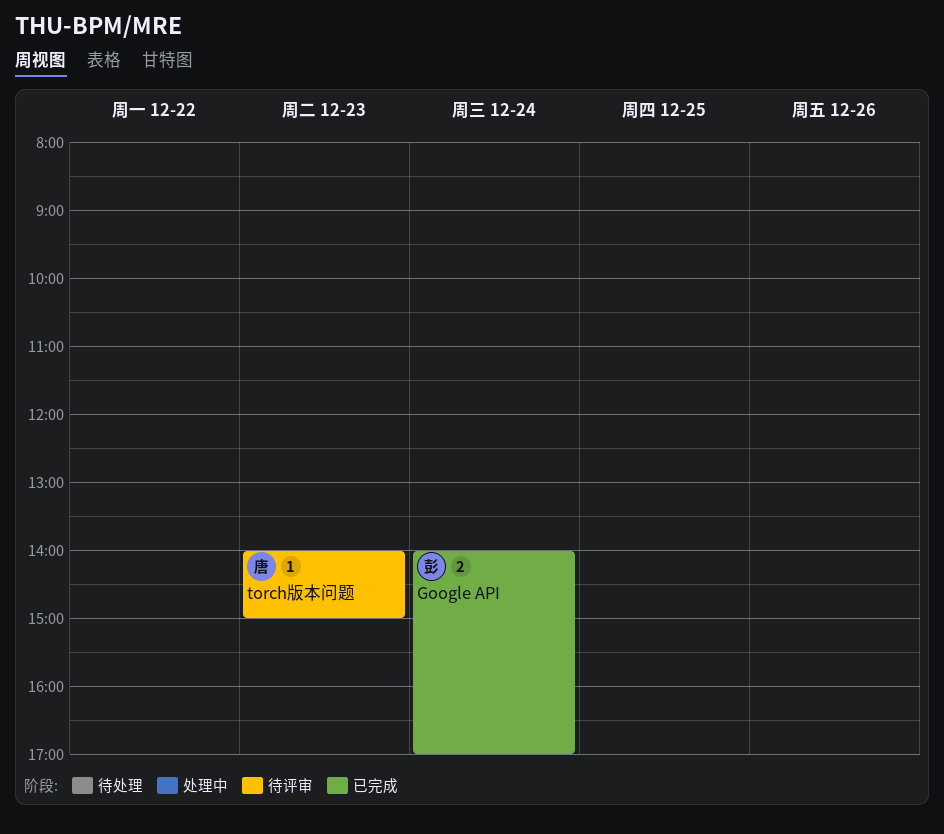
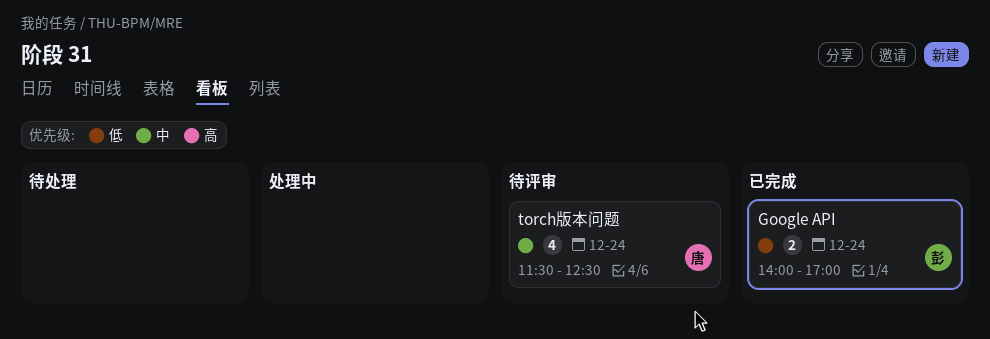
torch版本问题, estimate: 1 -> 4
torch版本问题, day: Dec 23 -> Dec 24
torch版本问题, begins: 14:00 -> 11:30
torch版本问题, ends: 15:00 -> 12:30

